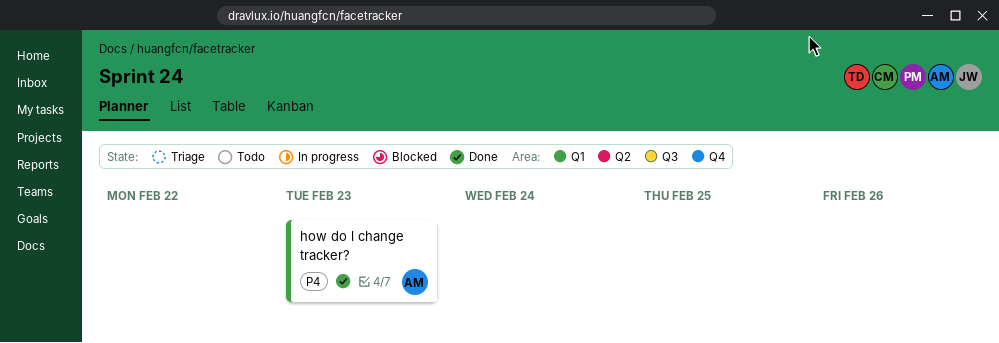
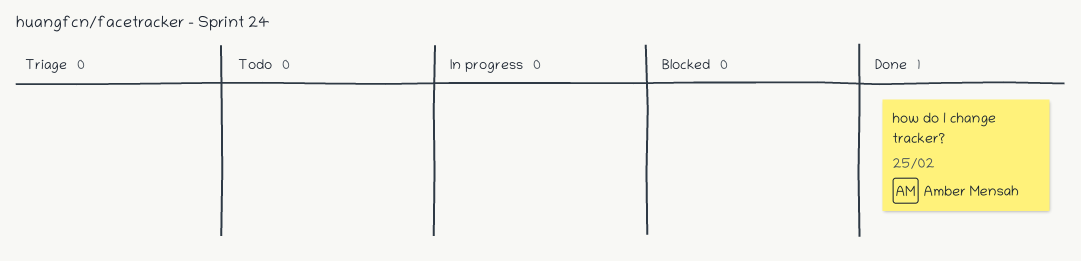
how do l change tracker?, due: Feb 23 -> Feb 25

